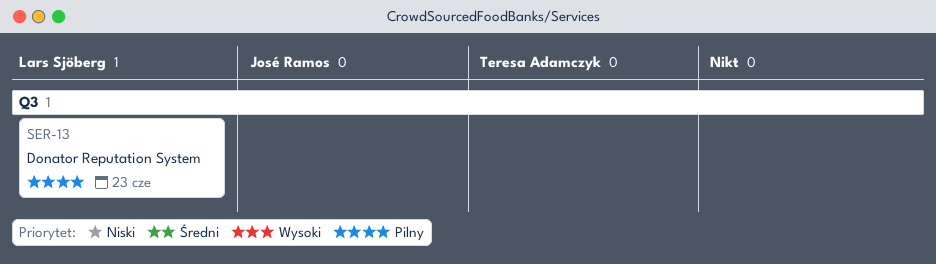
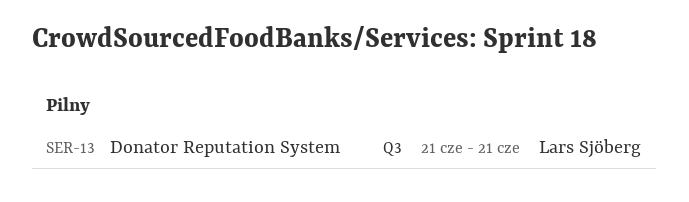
SER-13, due: Jun 23 -> Jun 21

